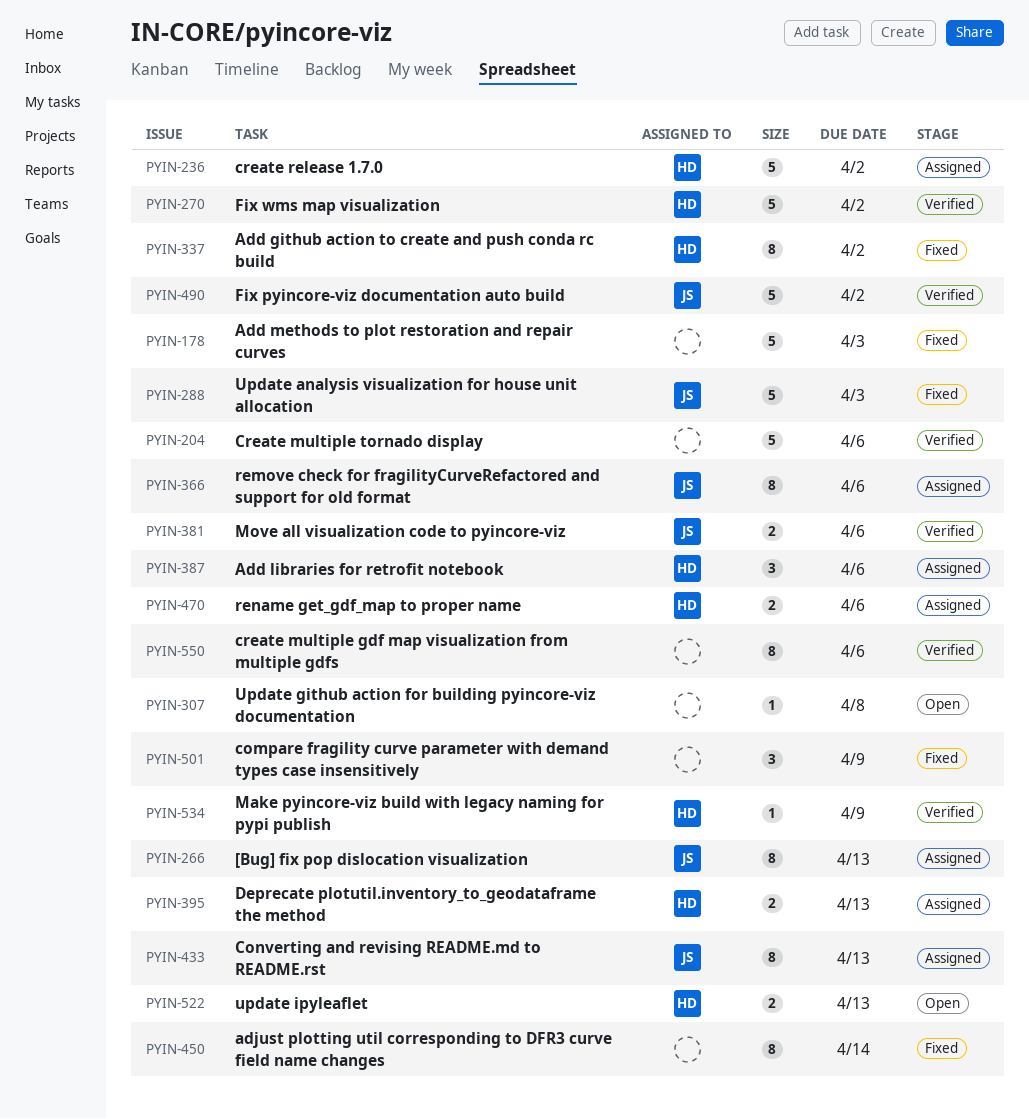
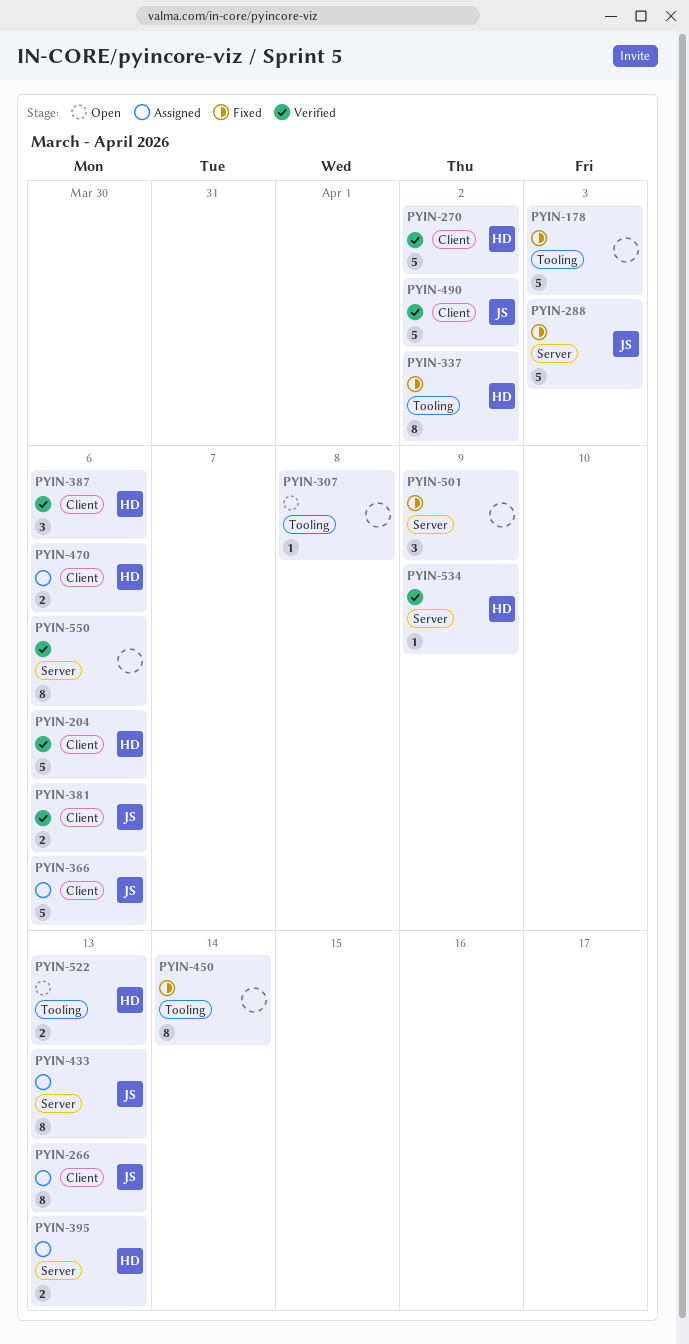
PYIN-204, owner: none -> HD
PYIN-236: present -> none
PYIN-366, estimate: 8 -> 5
PYIN-387, status: Assigned -> Verified

